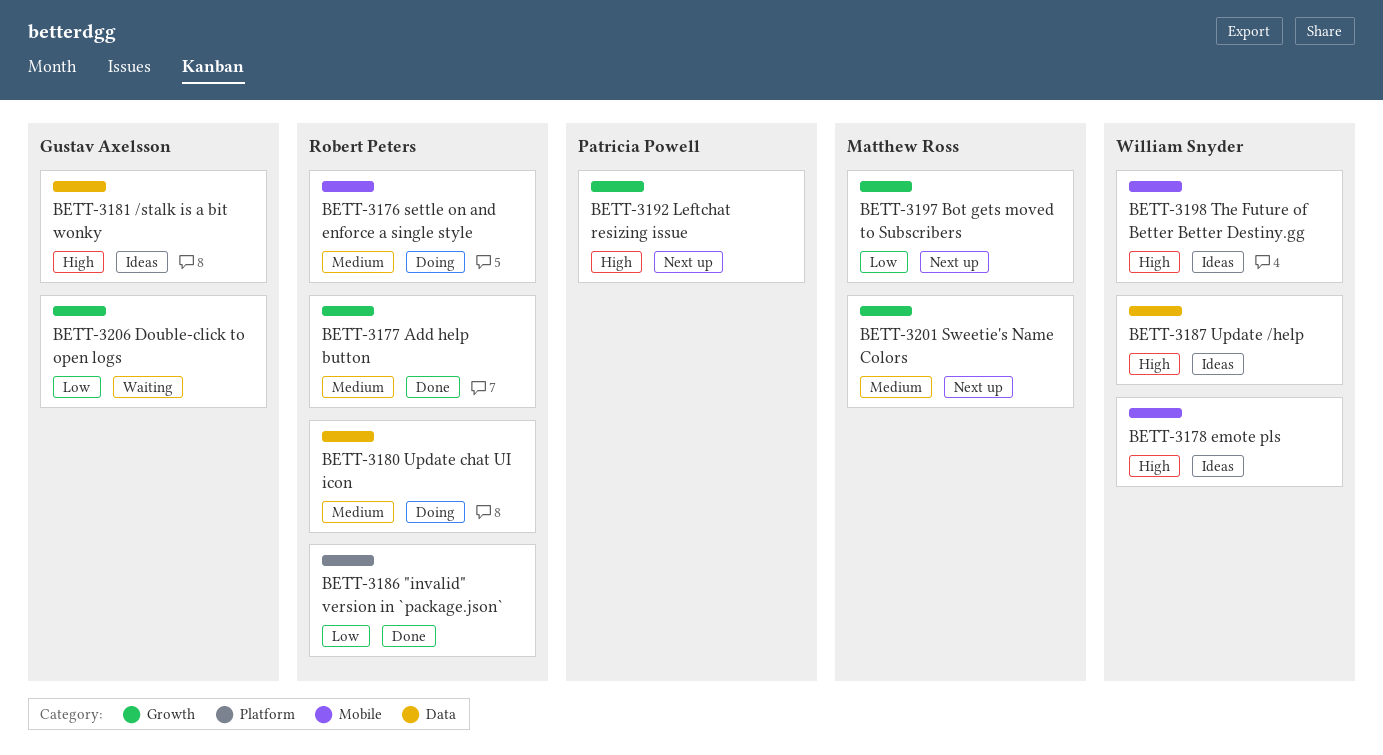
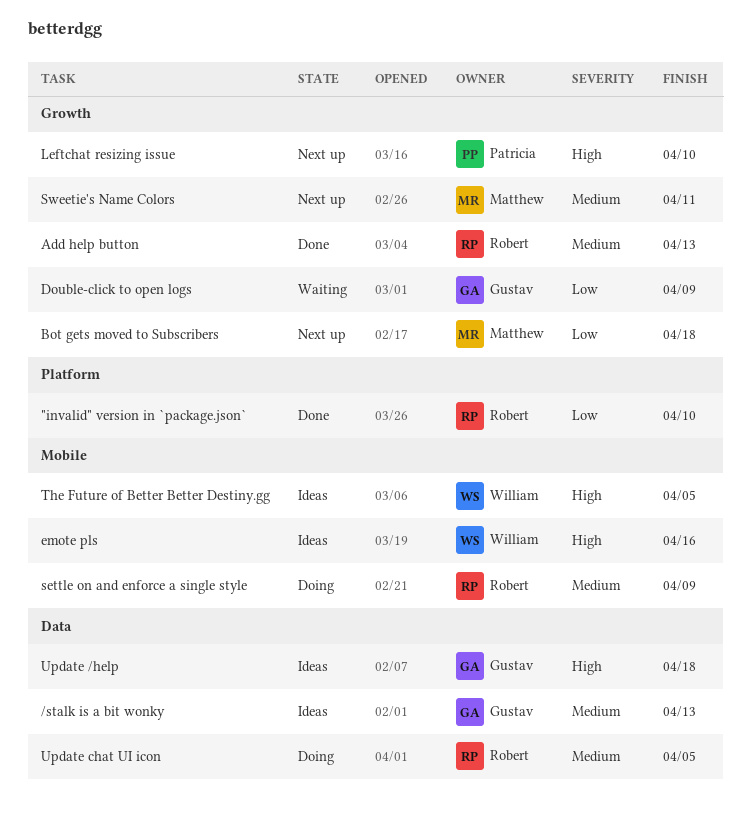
/stalk is a bit wonky, priority: High -> Medium
Update /help, owner: William Snyder -> Gustav Axelsson

